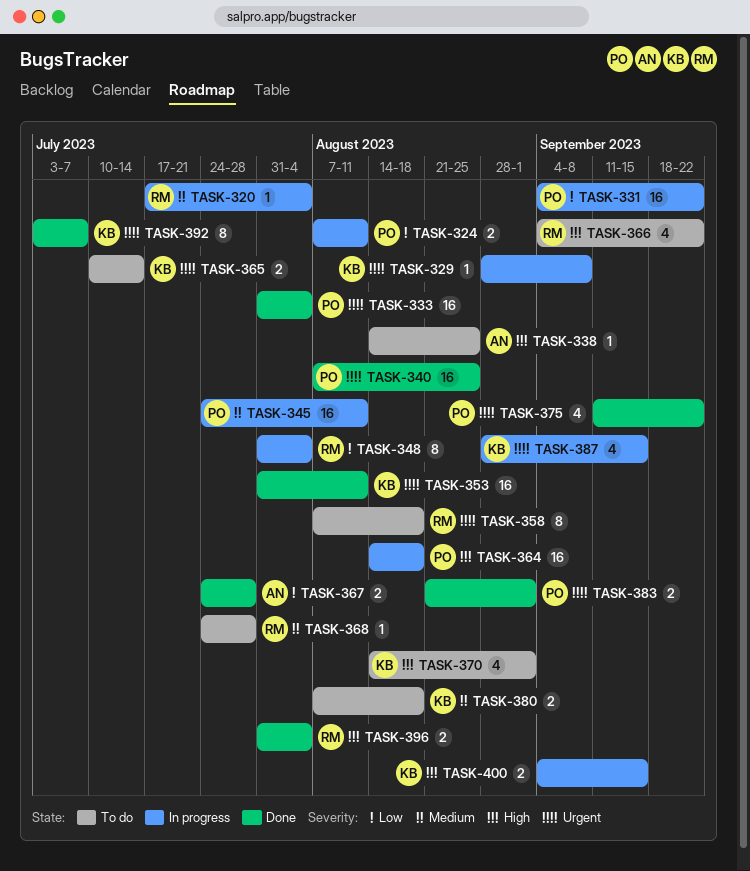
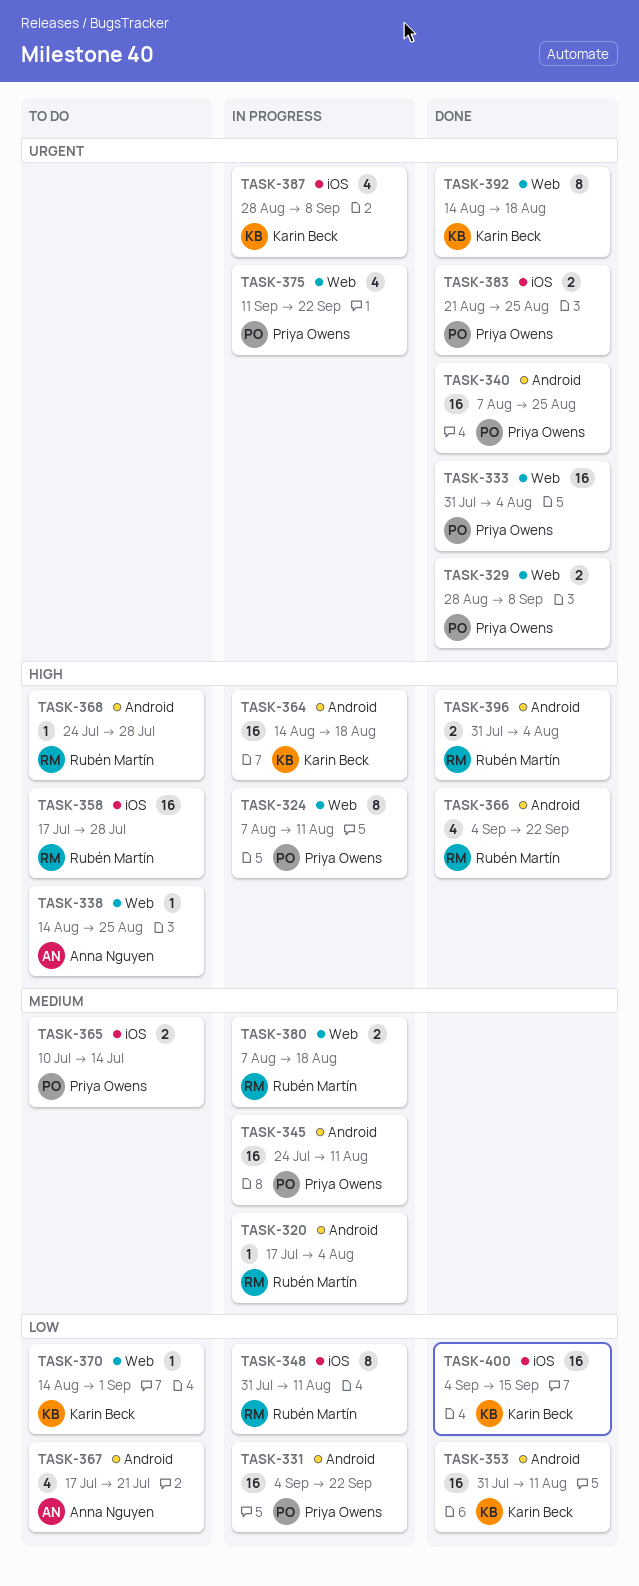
TASK-324, priority: Low -> High
TASK-324, estimate: 2 -> 8
TASK-329, status: In progress -> Done
TASK-329, owner: Karin Beck -> Priya Owens
TASK-329, estimate: 1 -> 2
TASK-348, due: Aug 4 -> Aug 11
TASK-353, priority: Urgent -> Low
TASK-358, priority: Urgent -> High
TASK-358, estimate: 8 -> 16
TASK-358, start: Aug 7 -> Jul 17
TASK-358, due: Aug 18 -> Jul 28
TASK-364, owner: Priya Owens -> Karin Beck
TASK-365, owner: Karin Beck -> Priya Owens
TASK-365, priority: Urgent -> Medium
TASK-366, status: To do -> Done
TASK-367, status: Done -> To do
TASK-367, estimate: 2 -> 4
TASK-367, start: Jul 24 -> Jul 17
TASK-367, due: Jul 28 -> Jul 21
TASK-368, priority: Medium -> High
TASK-370, priority: High -> Low
TASK-370, estimate: 4 -> 1
TASK-375, status: Done -> In progress
TASK-380, status: To do -> In progress
TASK-380, owner: Karin Beck -> Rubén Martín
TASK-383, due: Sep 1 -> Aug 25
TASK-387, due: Sep 15 -> Sep 8
TASK-392, start: Jul 3 -> Aug 14
TASK-392, due: Jul 7 -> Aug 18
TASK-400, status: In progress -> Done
TASK-400, priority: High -> Low
TASK-400, estimate: 2 -> 16

